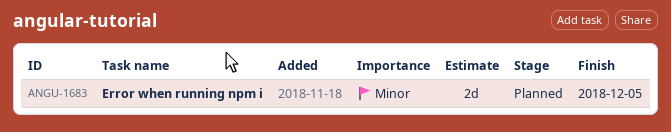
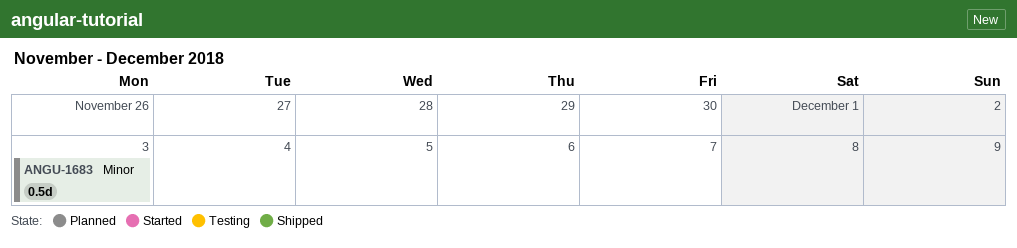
ANGU-1683, estimate: 2d -> 0.5d
ANGU-1683, due: Dec 5 -> Dec 3

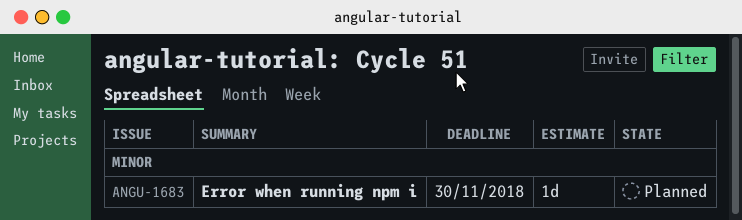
ANGU-1683, estimate: 0.5d -> 1d
ANGU-1683, due: Dec 3 -> Nov 30

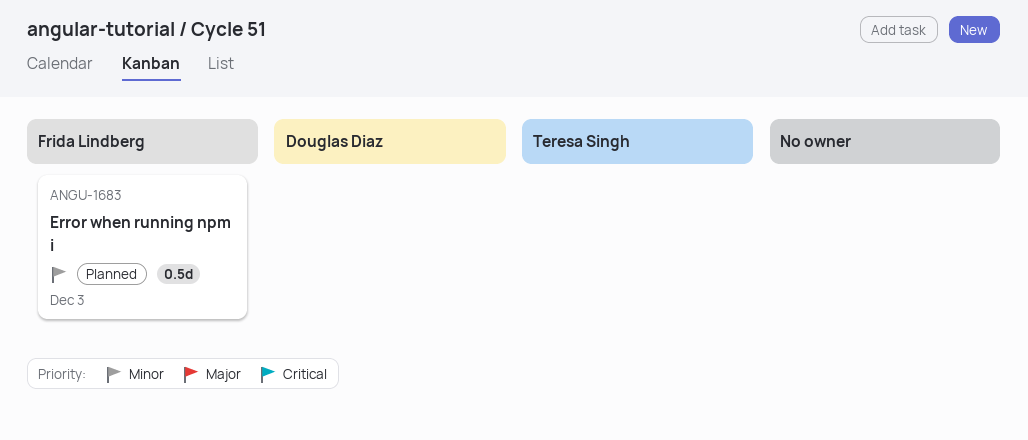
ANGU-1683, estimate: 1d -> 0.5d
ANGU-1683, due: Nov 30 -> Dec 3

